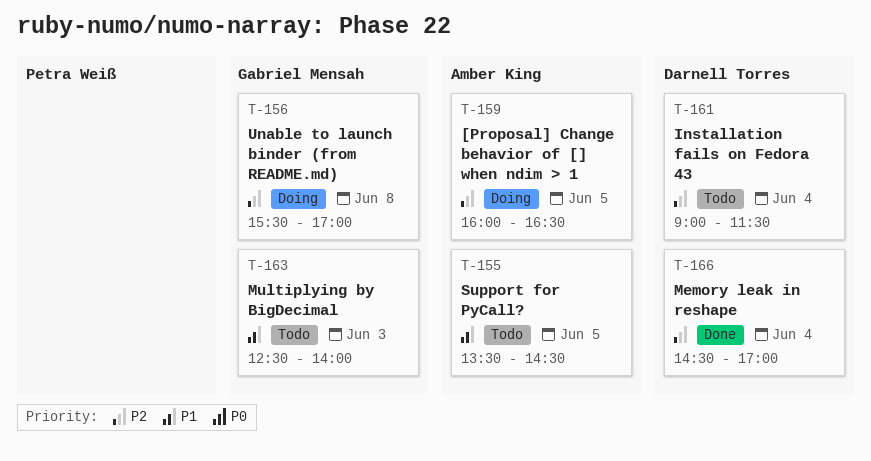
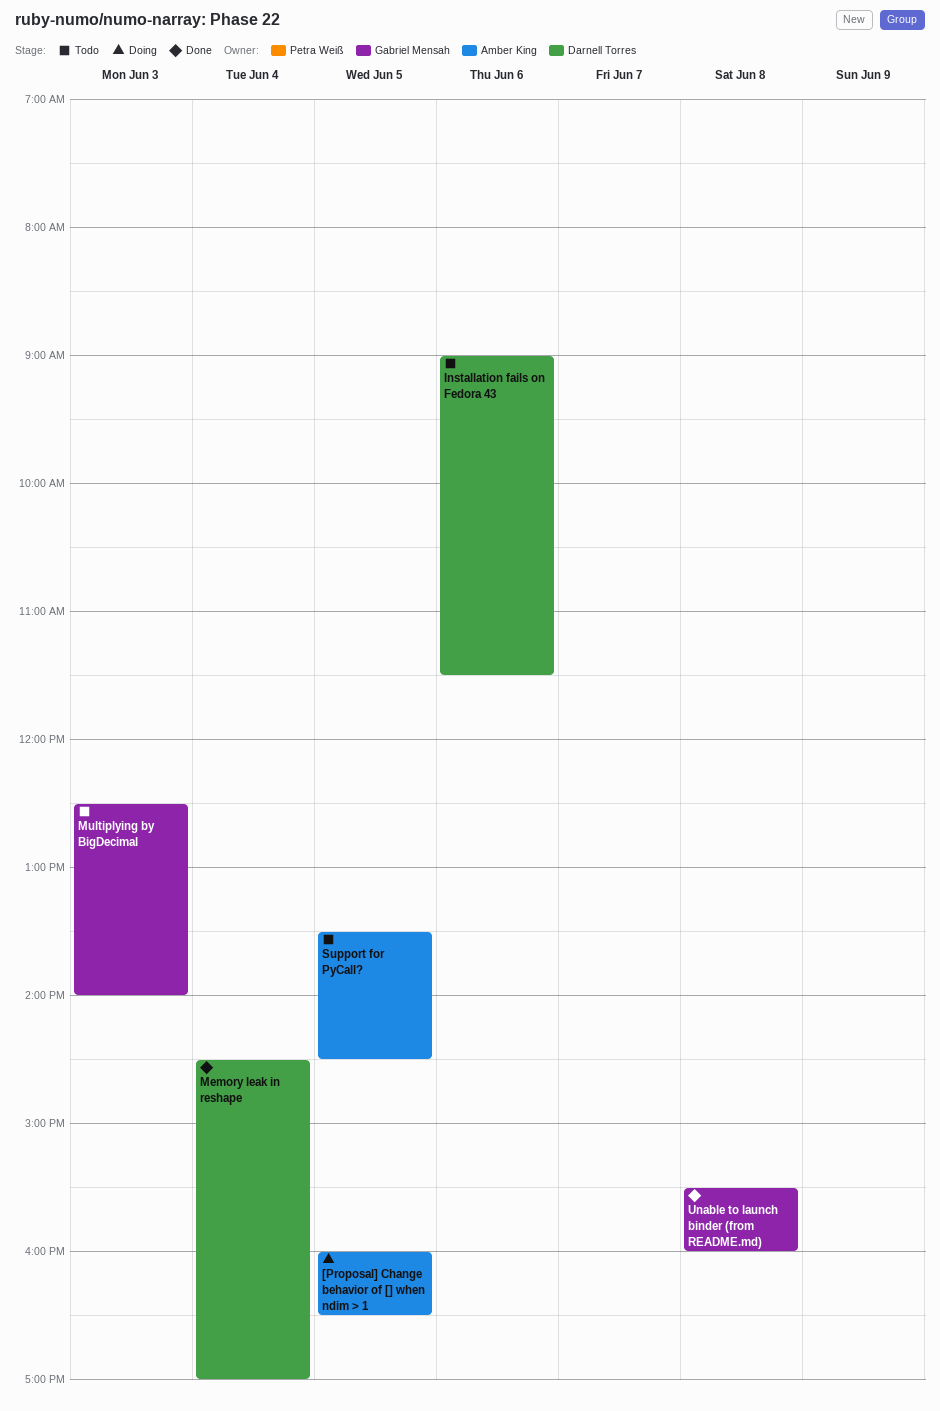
Installation fails on Fedora 43, day: Jun 4 -> Jun 6
Unable to launch binder (from README.md), status: Doing -> Done
Unable to launch binder (from README.md), ends: 17:00 -> 16:00

